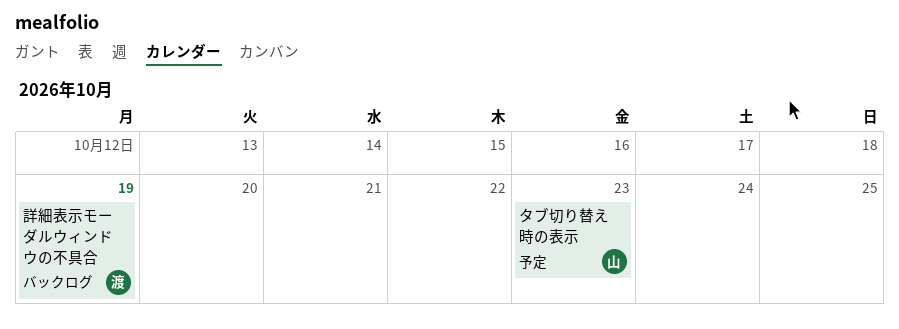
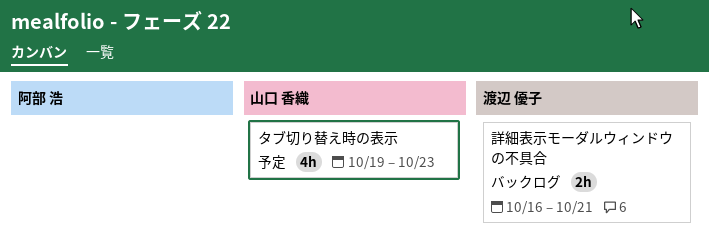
詳細表示モーダルウィンドウの不具合, due: Oct 19 -> Oct 21

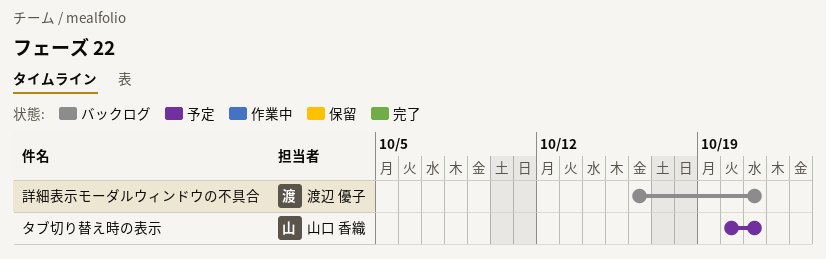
タブ切り替え時の表示, start: Oct 19 -> Oct 20
タブ切り替え時の表示, due: Oct 23 -> Oct 21

